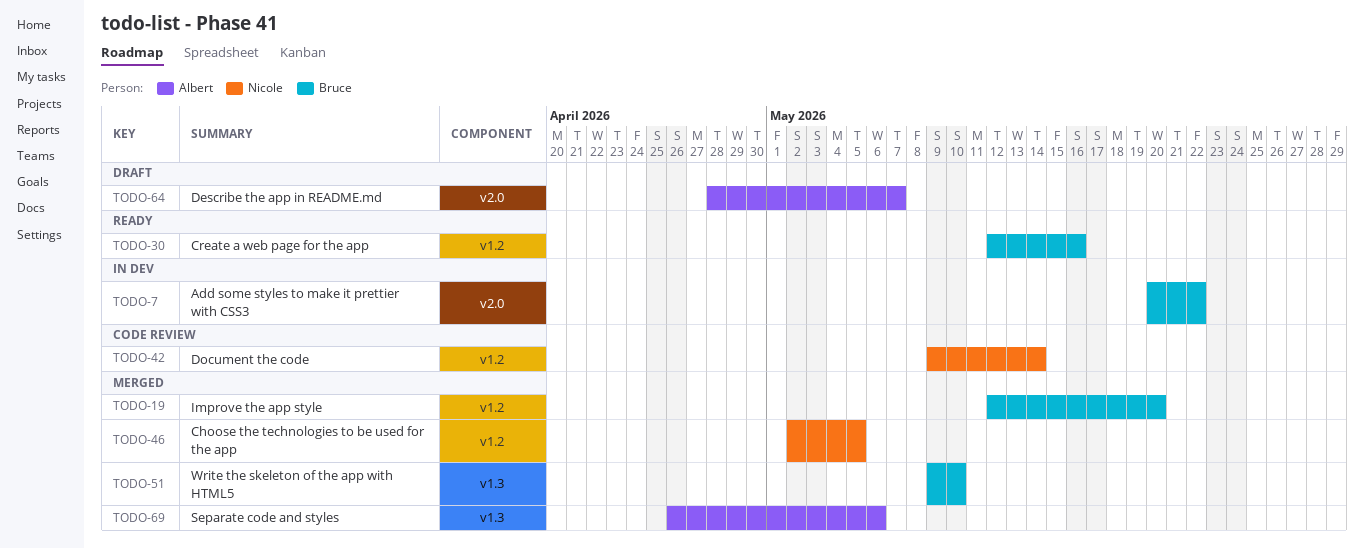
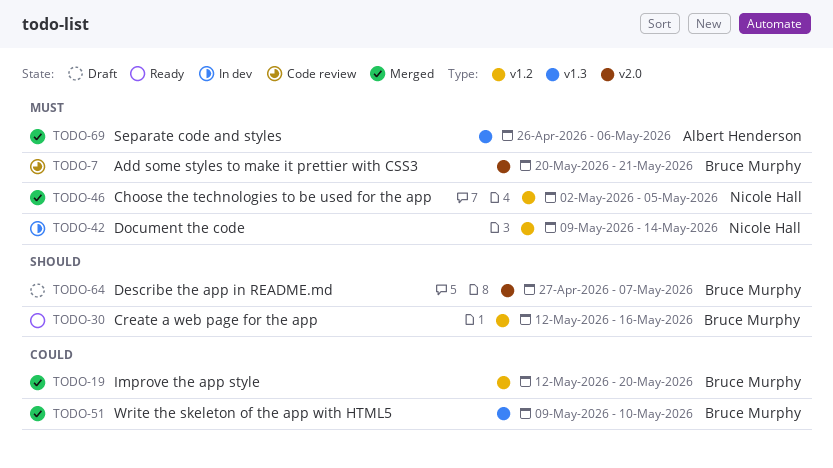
TODO-7, status: In dev -> Code review
TODO-7, due: May 22 -> May 21
TODO-42, status: Code review -> In dev
TODO-64, owner: Albert Henderson -> Bruce Murphy
TODO-64, start: Apr 28 -> Apr 27

